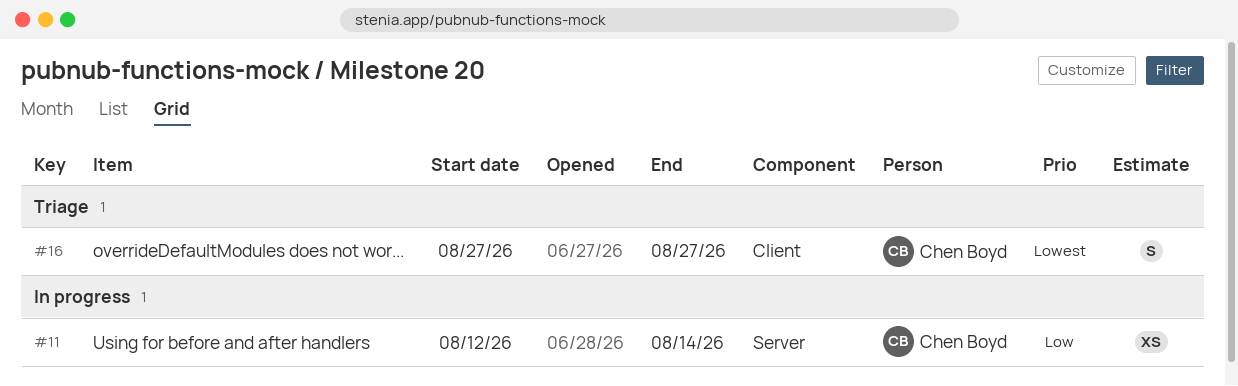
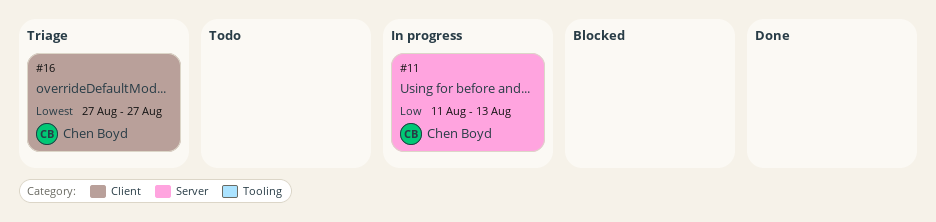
#11, start: Aug 12 -> Aug 11
#11, due: Aug 14 -> Aug 13

